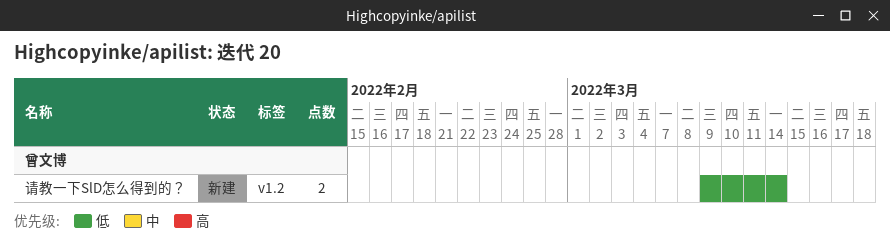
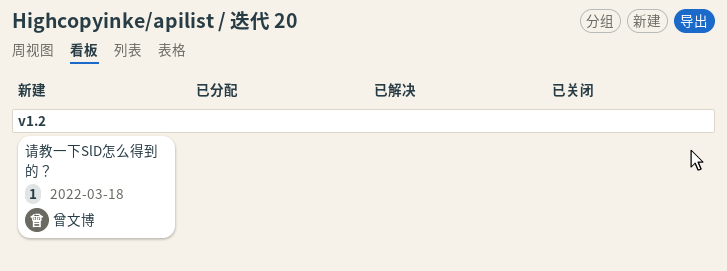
请教一下SlD怎么得到的？, estimate: 2 -> 1
请教一下SlD怎么得到的？, due: Mar 14 -> Mar 18

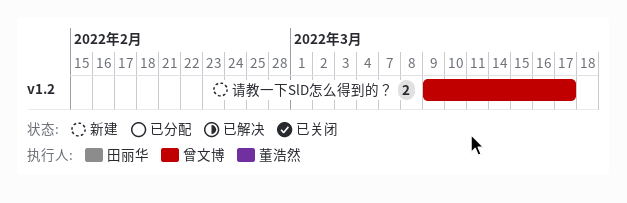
请教一下SlD怎么得到的？, estimate: 1 -> 2
请教一下SlD怎么得到的？, due: Mar 18 -> Mar 17

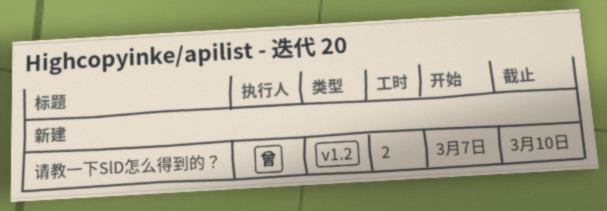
请教一下SlD怎么得到的？, start: Mar 9 -> Mar 7
请教一下SlD怎么得到的？, due: Mar 17 -> Mar 10

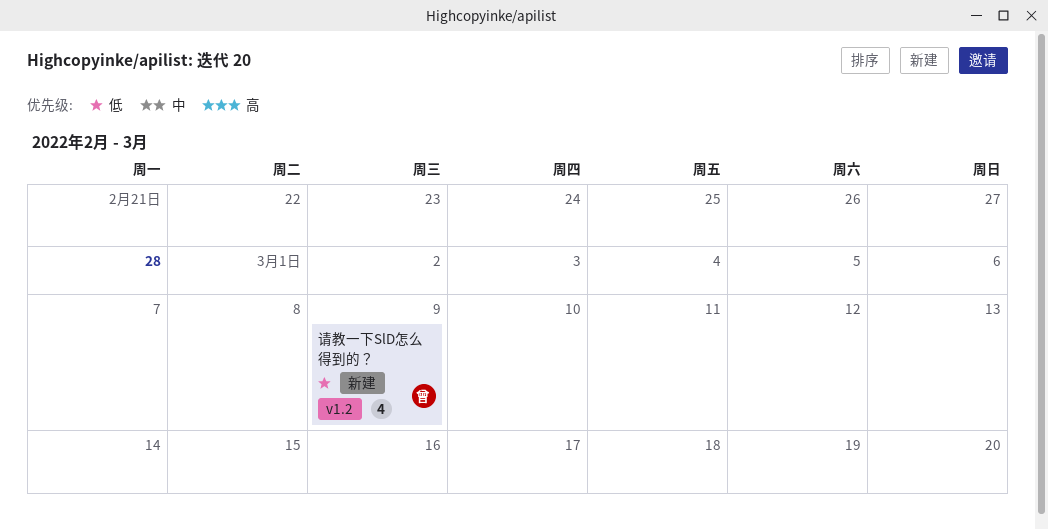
请教一下SlD怎么得到的？, estimate: 2 -> 4
请教一下SlD怎么得到的？, due: Mar 10 -> Mar 9

